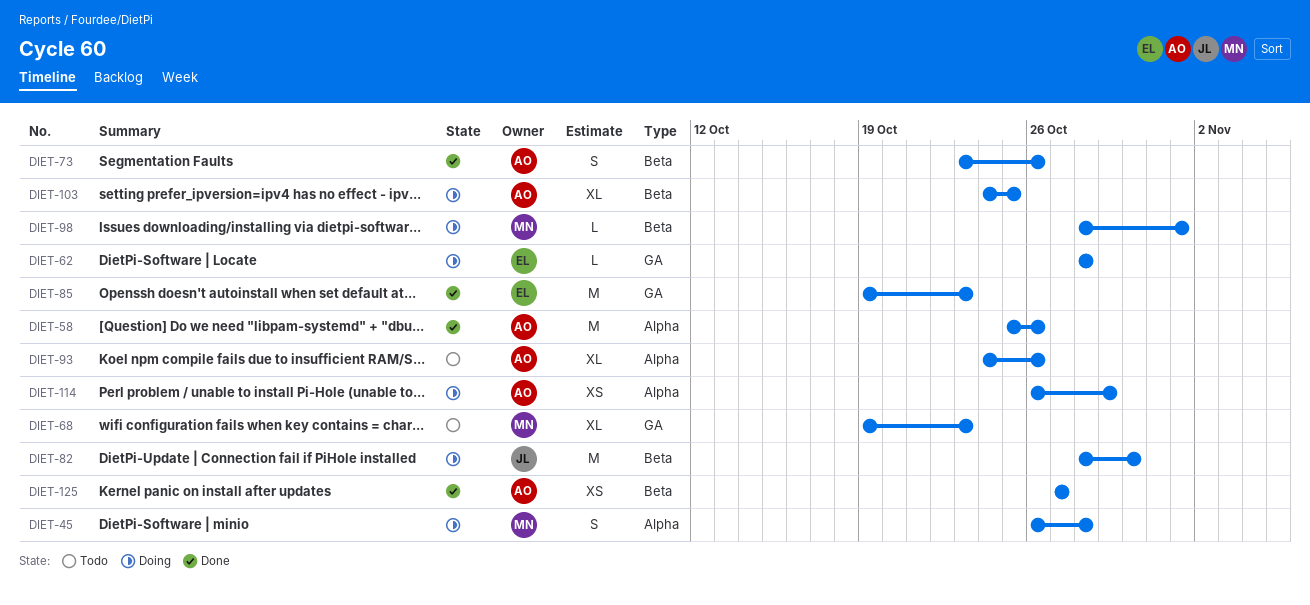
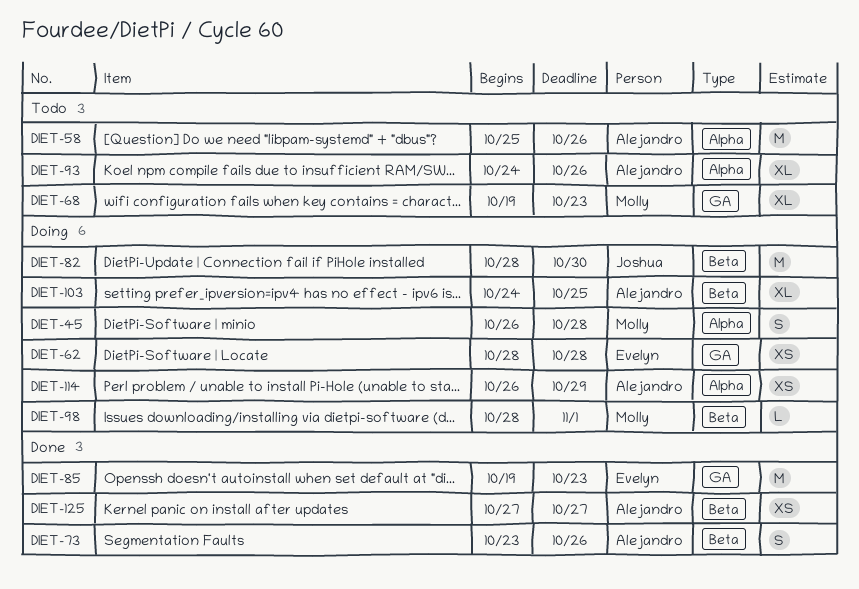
DIET-58, status: Done -> Todo
DIET-62, estimate: L -> XS

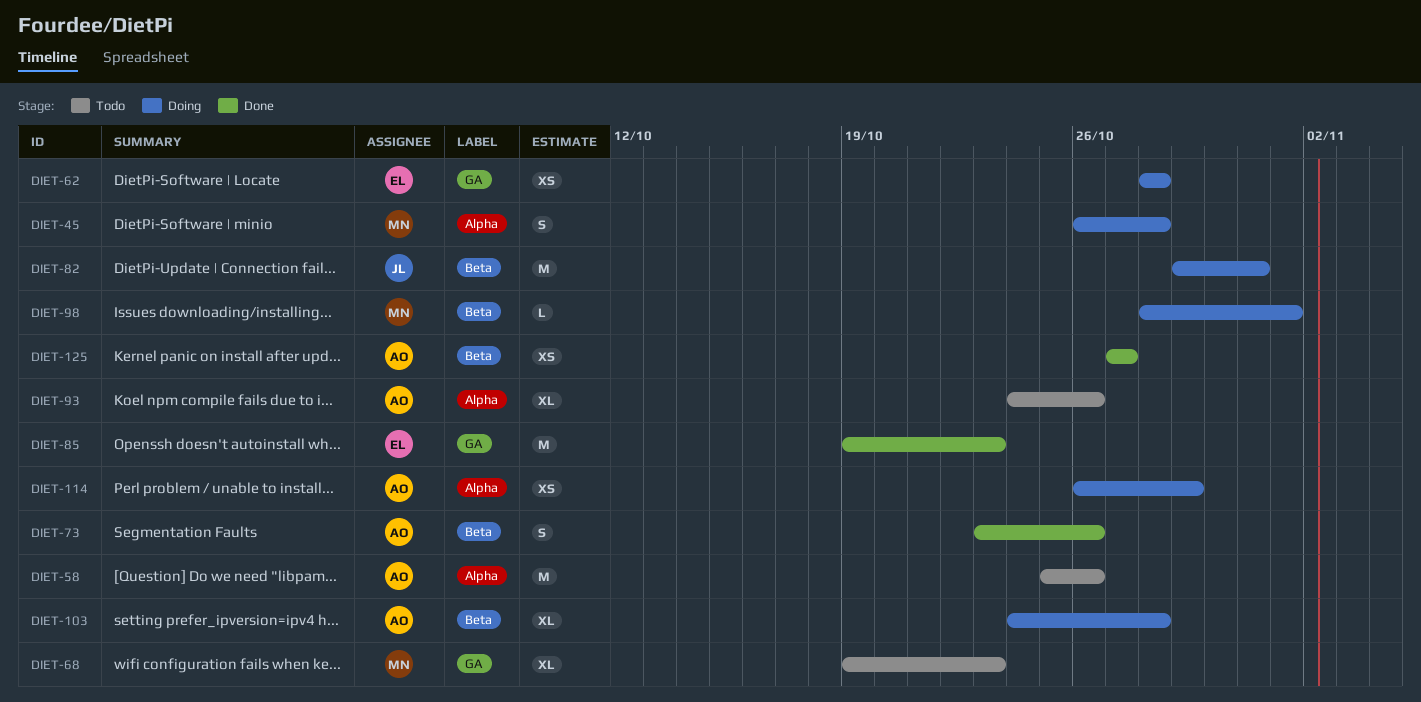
DIET-82, start: Oct 28 -> Oct 29
DIET-82, due: Oct 30 -> Oct 31
DIET-103, due: Oct 25 -> Oct 28

